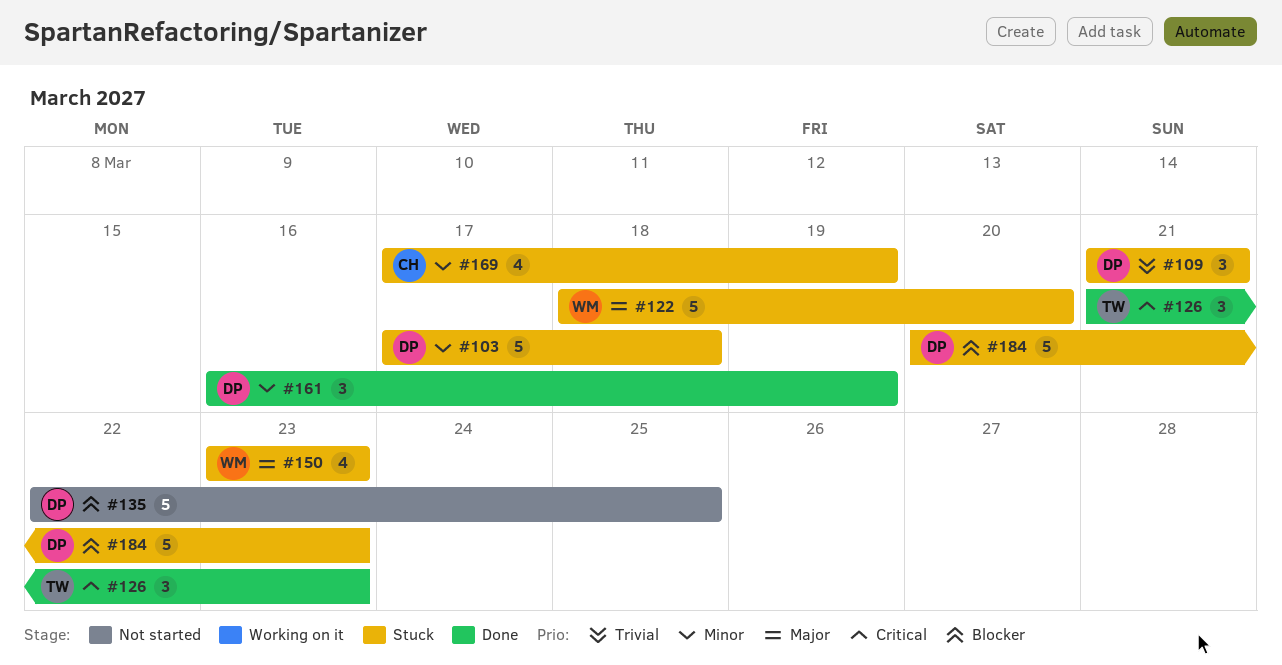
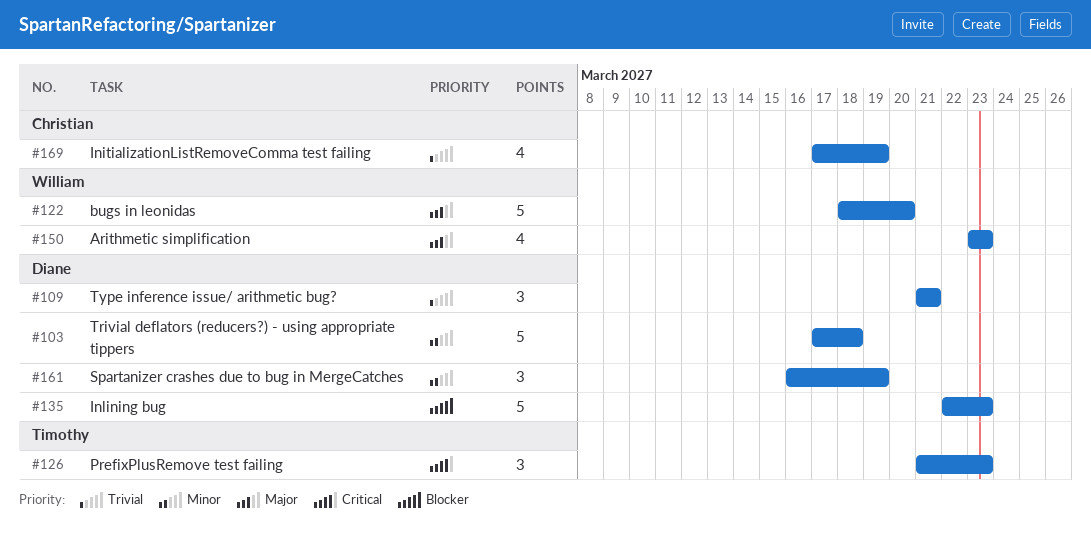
#135, due: Mar 25 -> Mar 23
#169, priority: Minor -> Trivial
#184: present -> none

